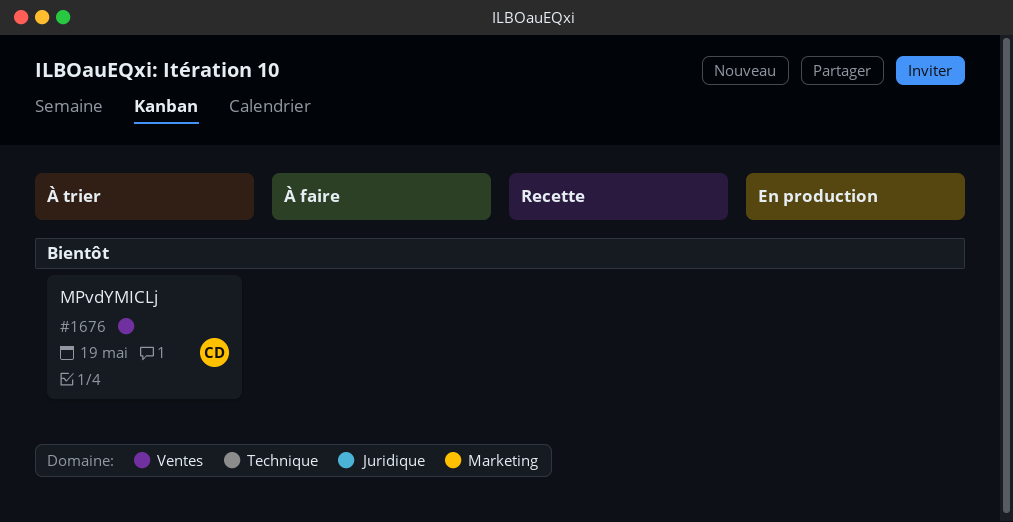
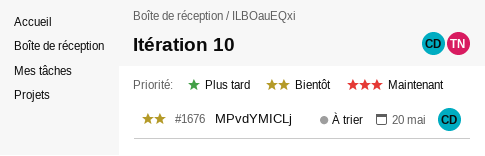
#1676, due: May 19 -> May 20

